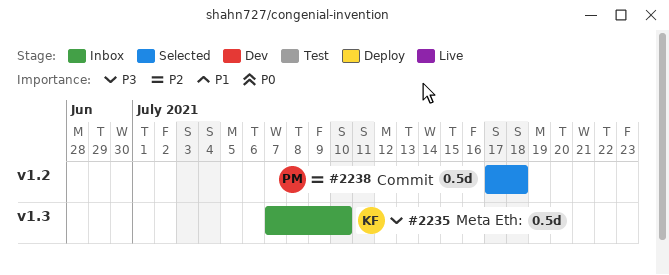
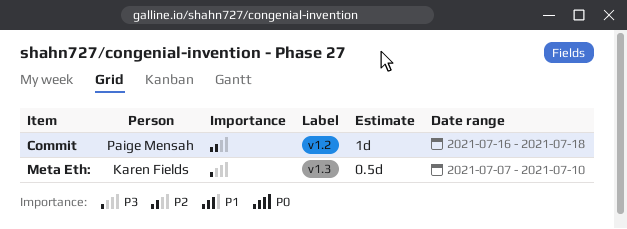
Commit, estimate: 0.5d -> 1d
Commit, start: Jul 17 -> Jul 16

